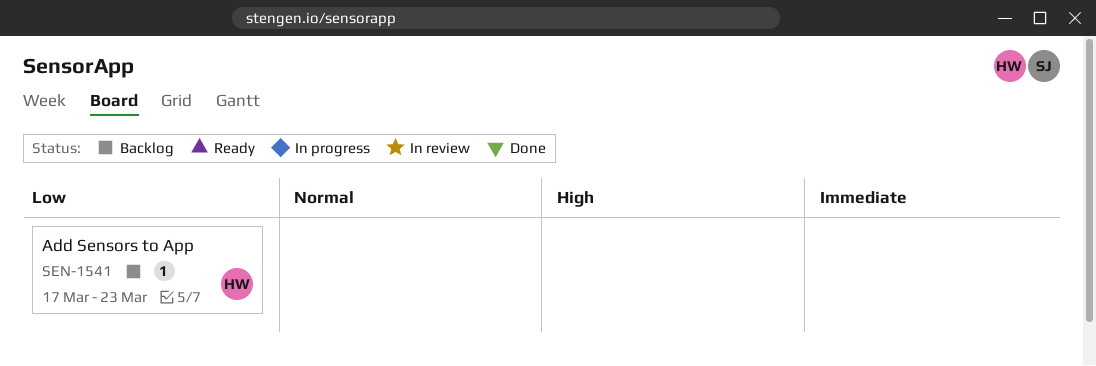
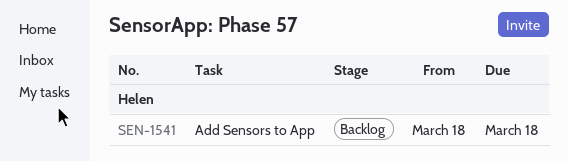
SEN-1541, start: Mar 17 -> Mar 18
SEN-1541, due: Mar 23 -> Mar 18

